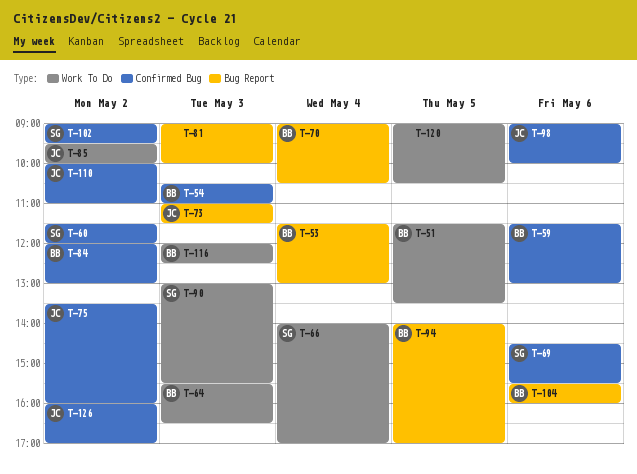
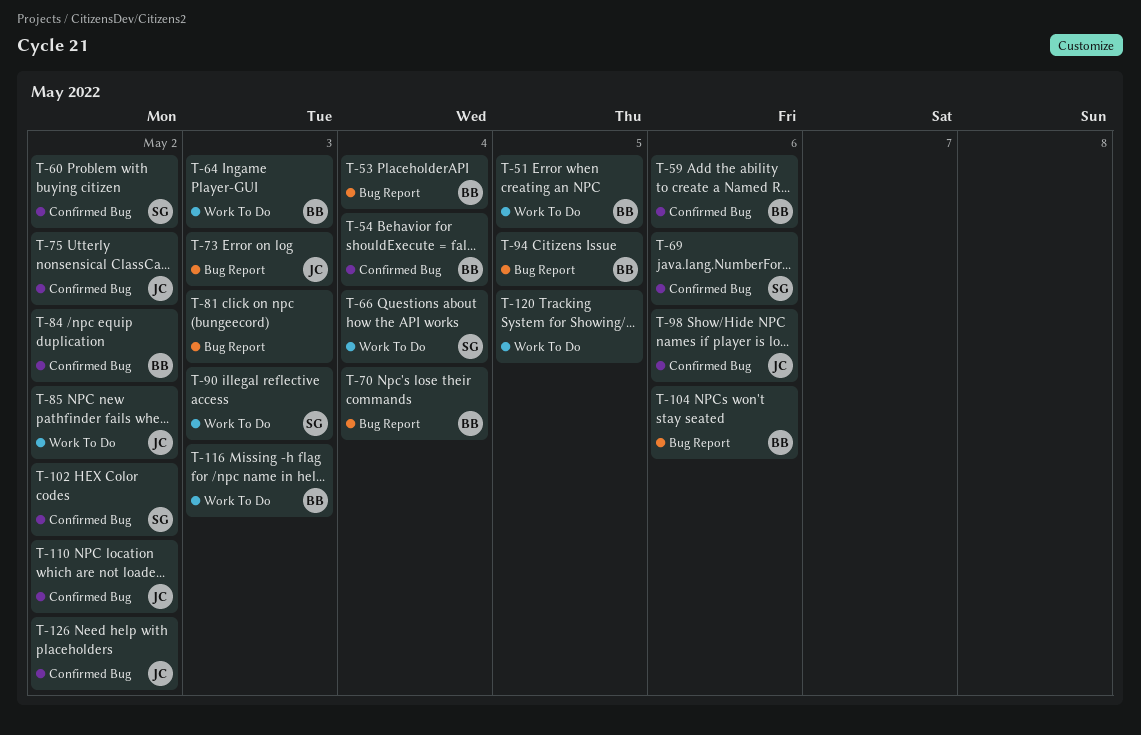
T-54, day: May 3 -> May 4

